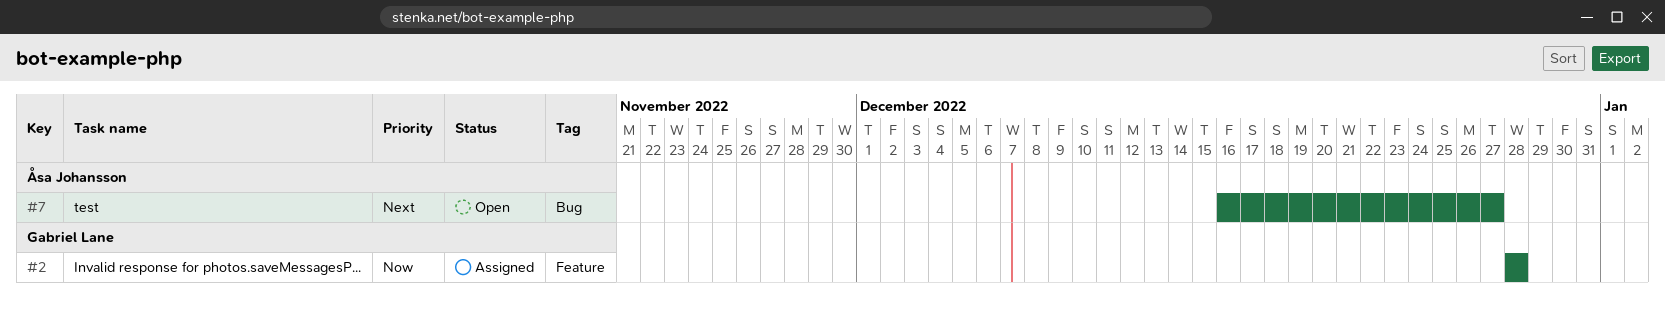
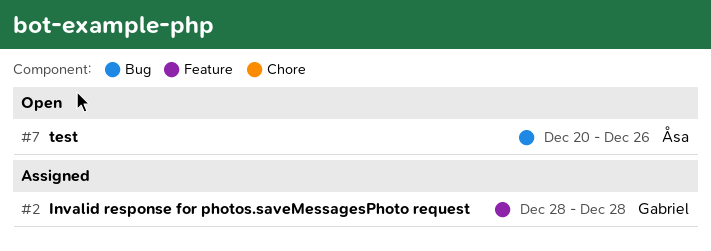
#7, start: Dec 16 -> Dec 20
#7, due: Dec 27 -> Dec 26

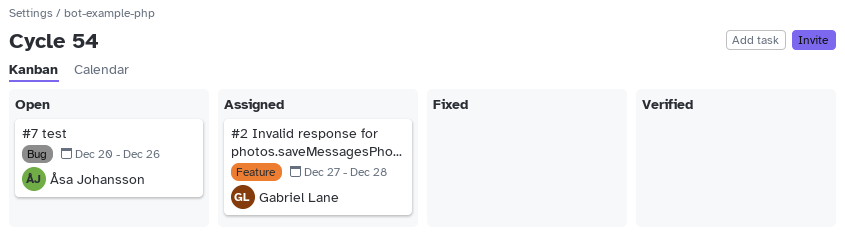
#2, start: Dec 28 -> Dec 27

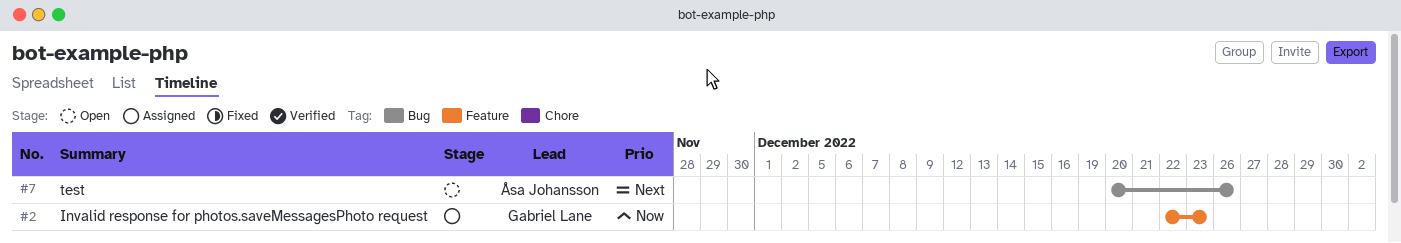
#2, start: Dec 27 -> Dec 22
#2, due: Dec 28 -> Dec 23

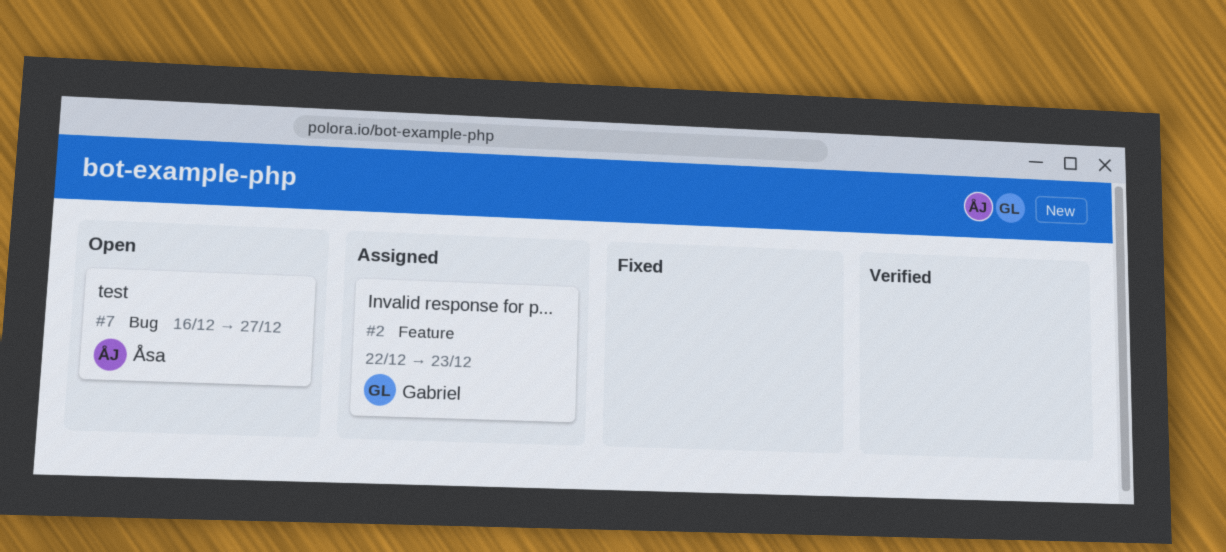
#7, start: Dec 20 -> Dec 16
#7, due: Dec 26 -> Dec 27

